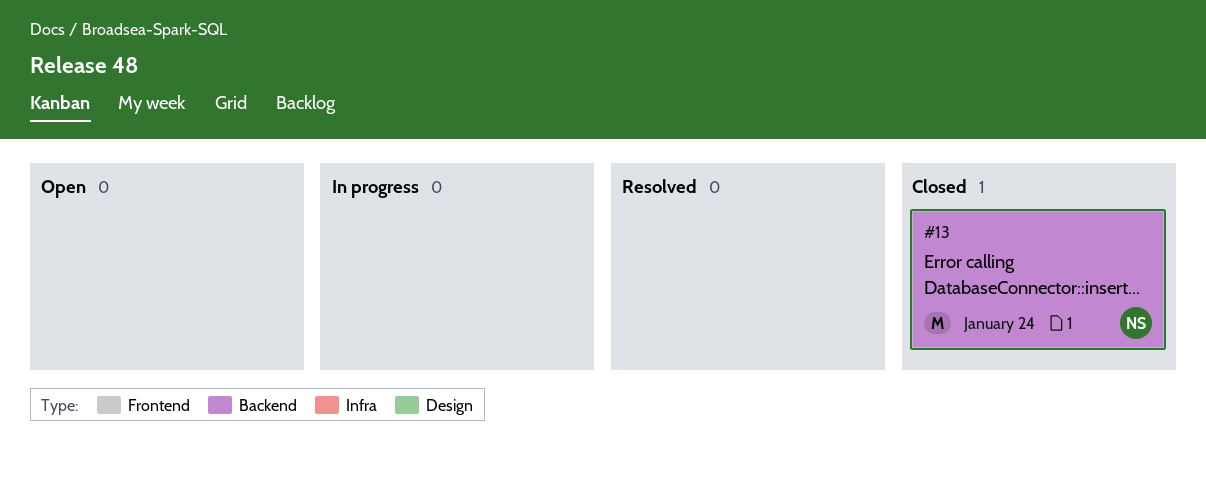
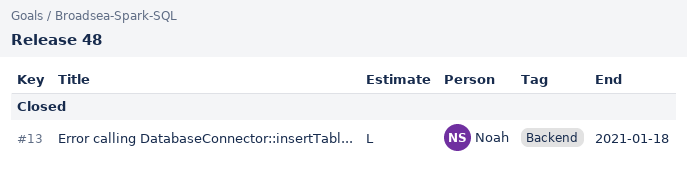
#13, estimate: M -> L
#13, due: Jan 24 -> Jan 18

